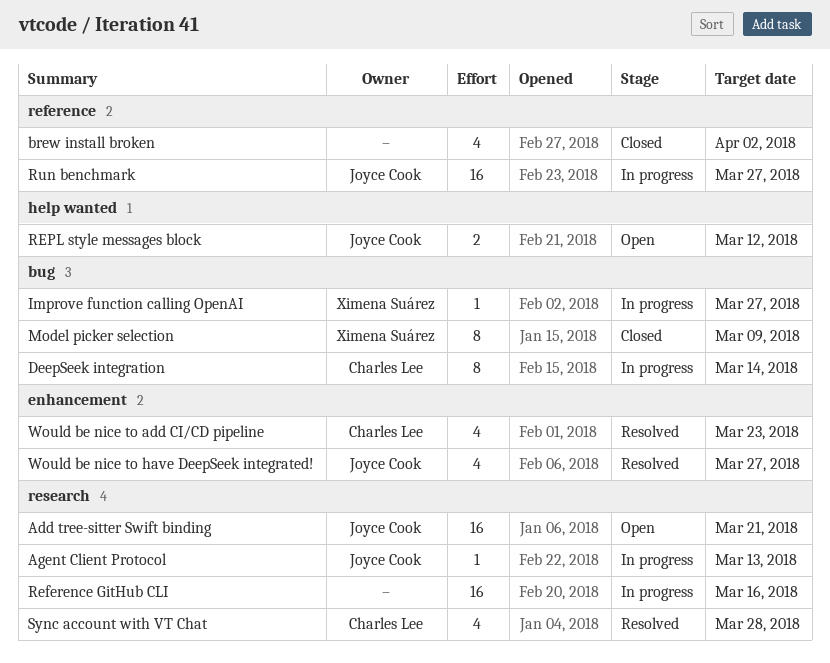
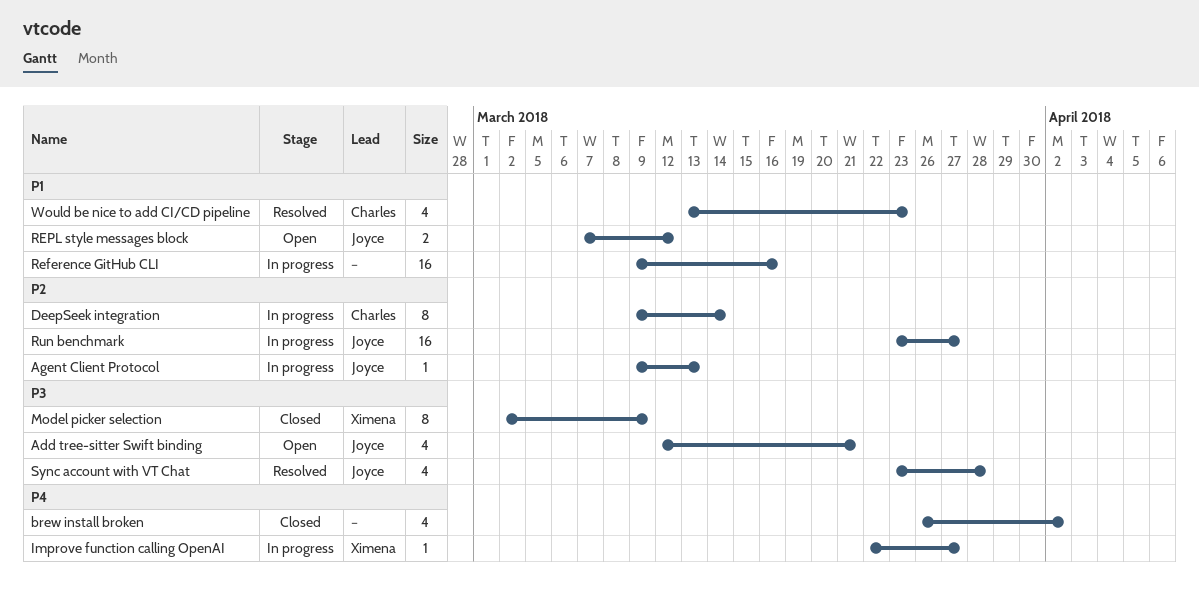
Add tree-sitter Swift binding, estimate: 16 -> 4
Sync account with VT Chat, owner: Charles Lee -> Joyce Cook
Would be nice to have DeepSeek integrated!: present -> none

